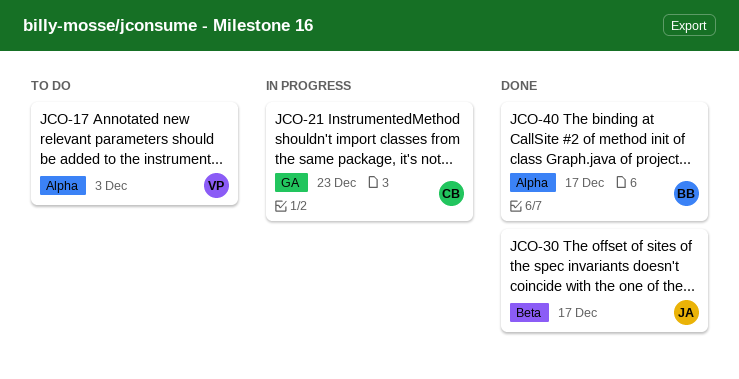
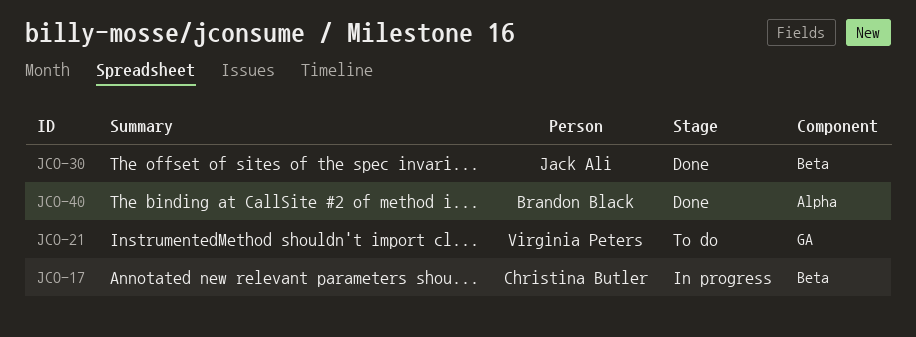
JCO-17, status: To do -> In progress
JCO-17, owner: Virginia Peters -> Christina Butler
JCO-17, label: Alpha -> Beta
JCO-21, status: In progress -> To do
JCO-21, owner: Christina Butler -> Virginia Peters

